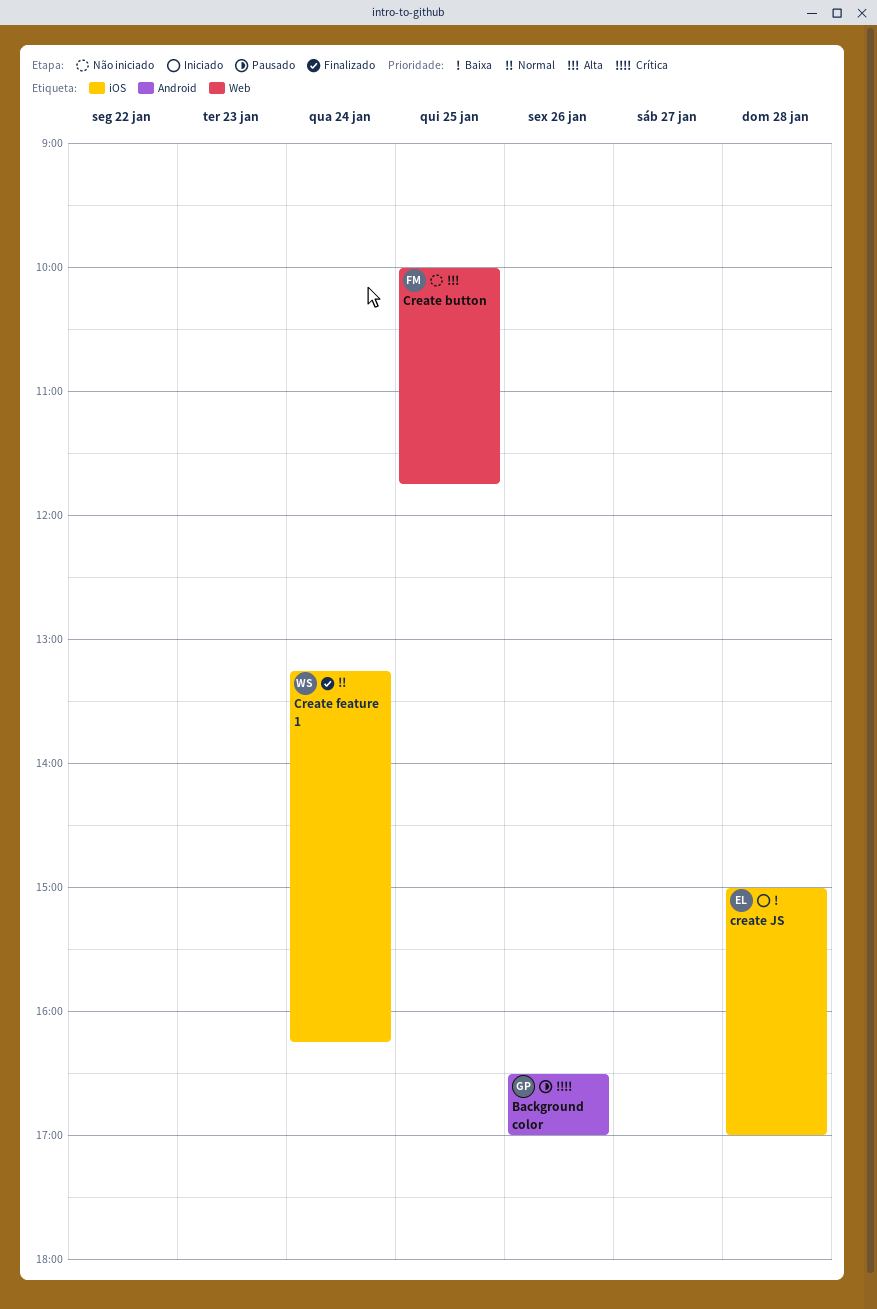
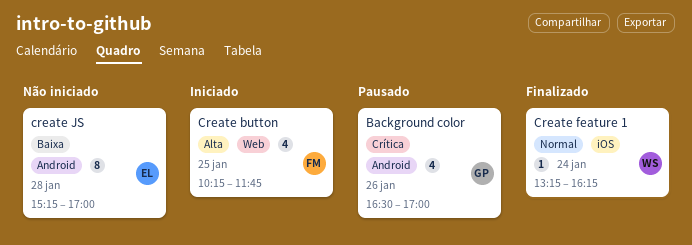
Create button, status: Não iniciado -> Iniciado
Create button, begins: 10:00 -> 10:15
create JS, status: Iniciado -> Não iniciado
create JS, label: iOS -> Android
create JS, begins: 15:00 -> 15:15

